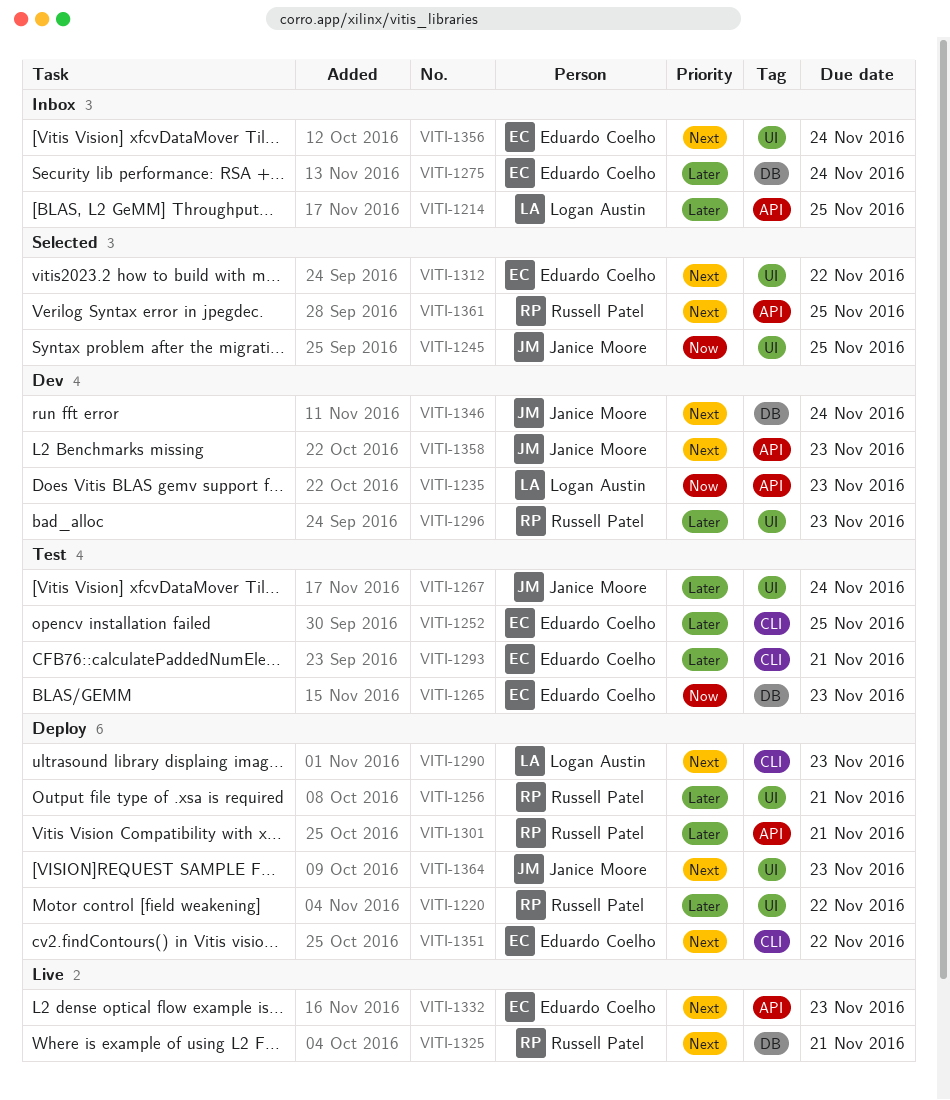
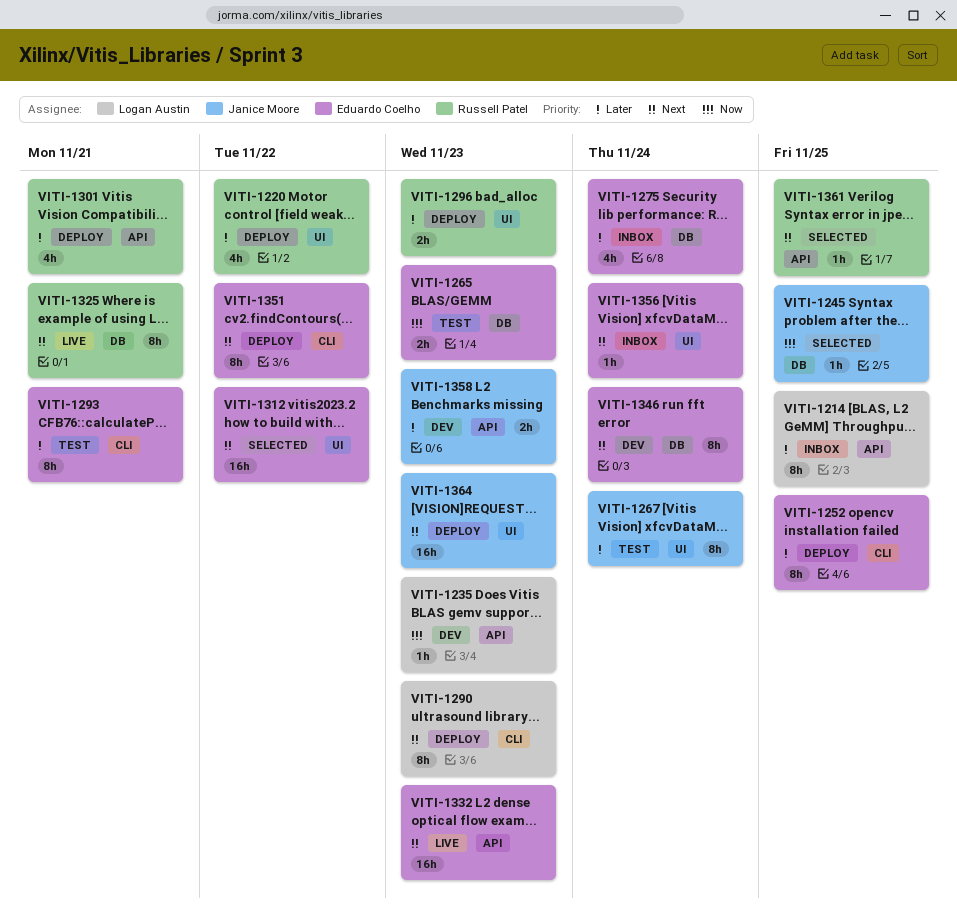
VITI-1245, label: UI -> DB
VITI-1252, status: Test -> Deploy
VITI-1256: present -> none
VITI-1296, status: Dev -> Deploy
VITI-1346, owner: Janice Moore -> Eduardo Coelho
VITI-1358, priority: Next -> Later

